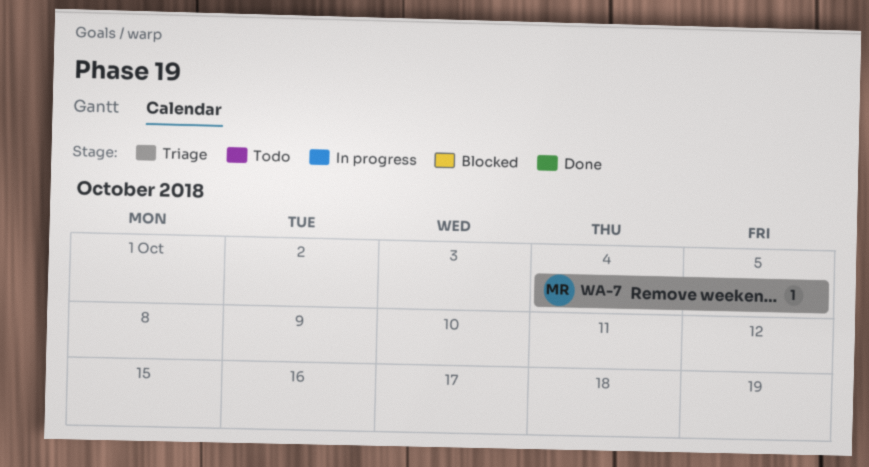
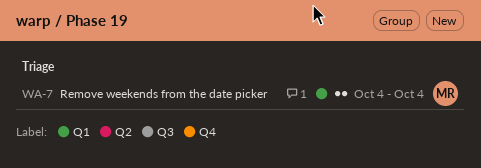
WA-7, estimate: 1 -> 2
WA-7, due: Oct 5 -> Oct 4

